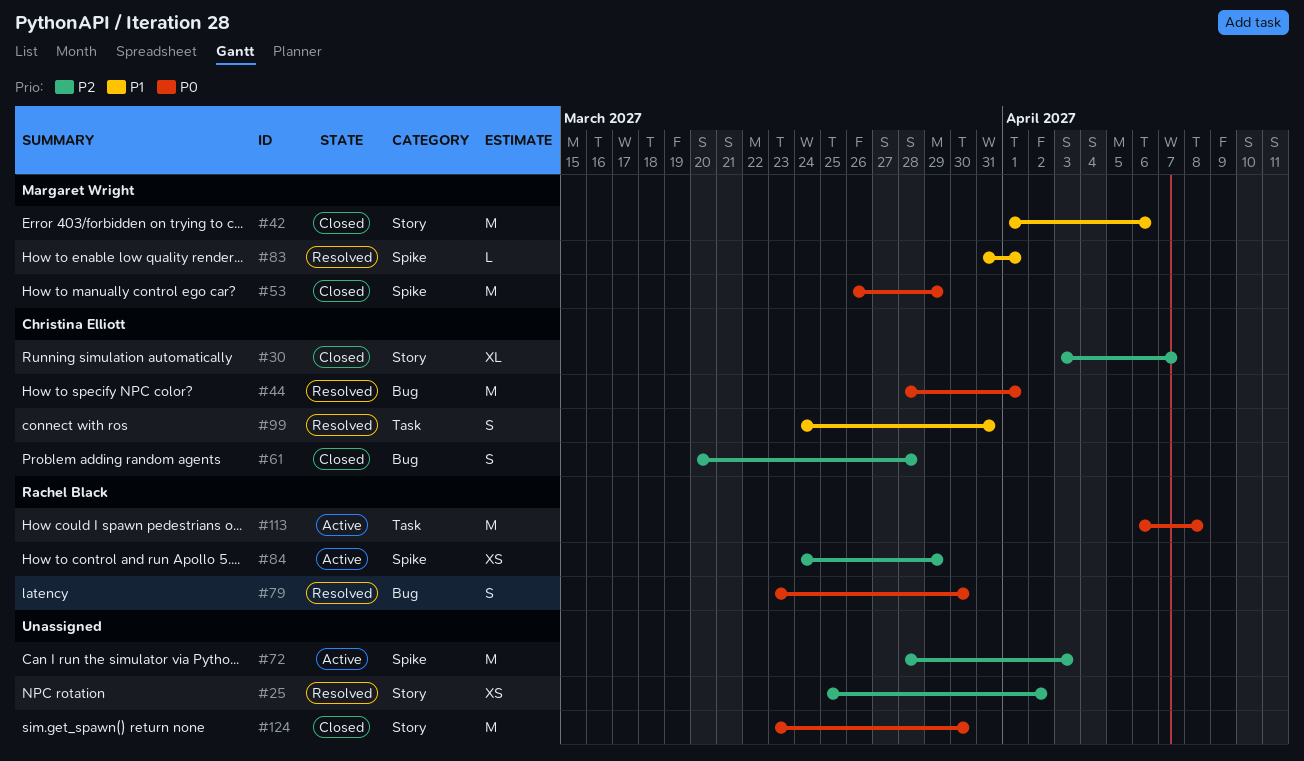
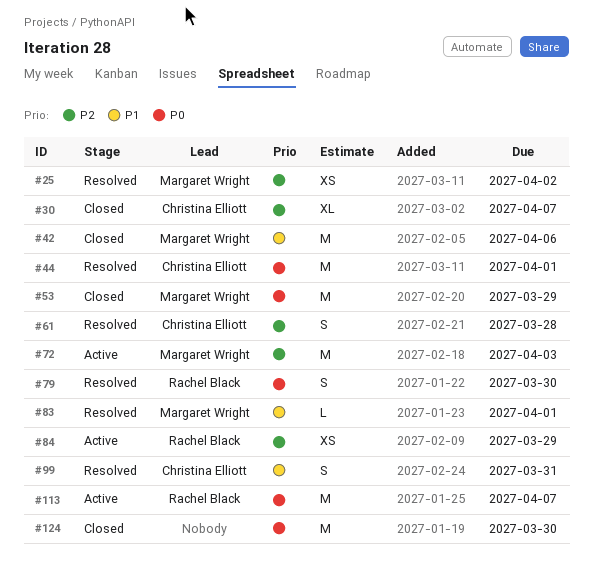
#25, owner: none -> Margaret Wright
#61, status: Closed -> Resolved
#72, owner: none -> Margaret Wright
#113, due: Apr 8 -> Apr 7

